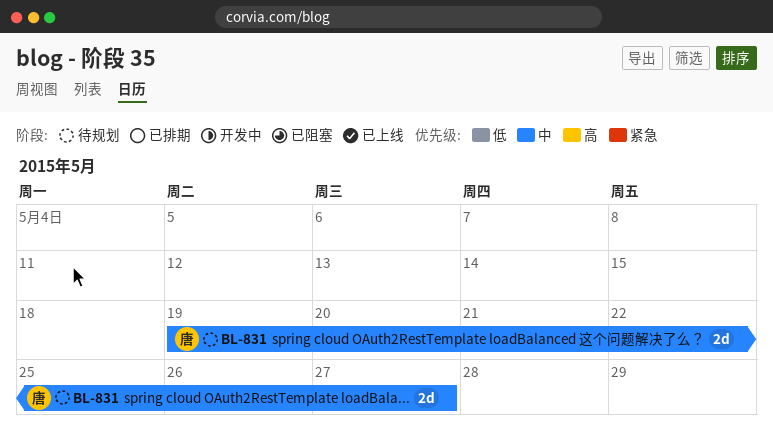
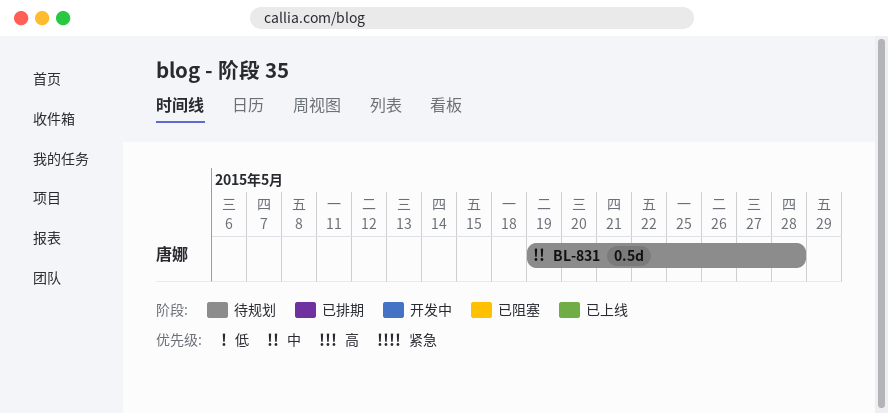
BL-831, estimate: 2d -> 0.5d
BL-831, due: May 27 -> May 28

